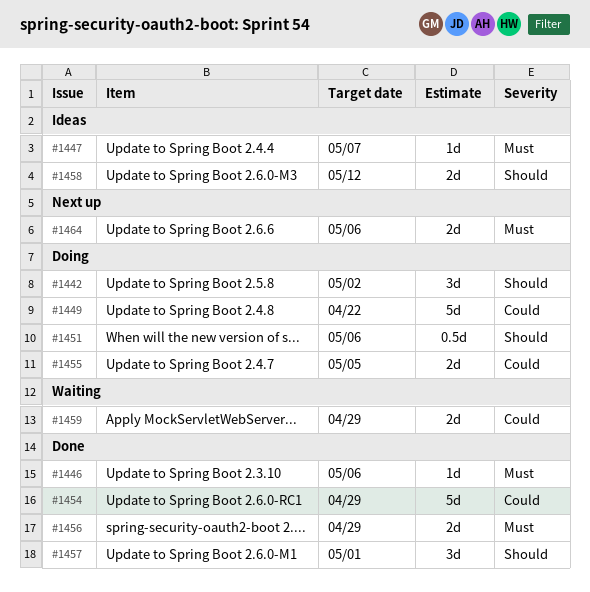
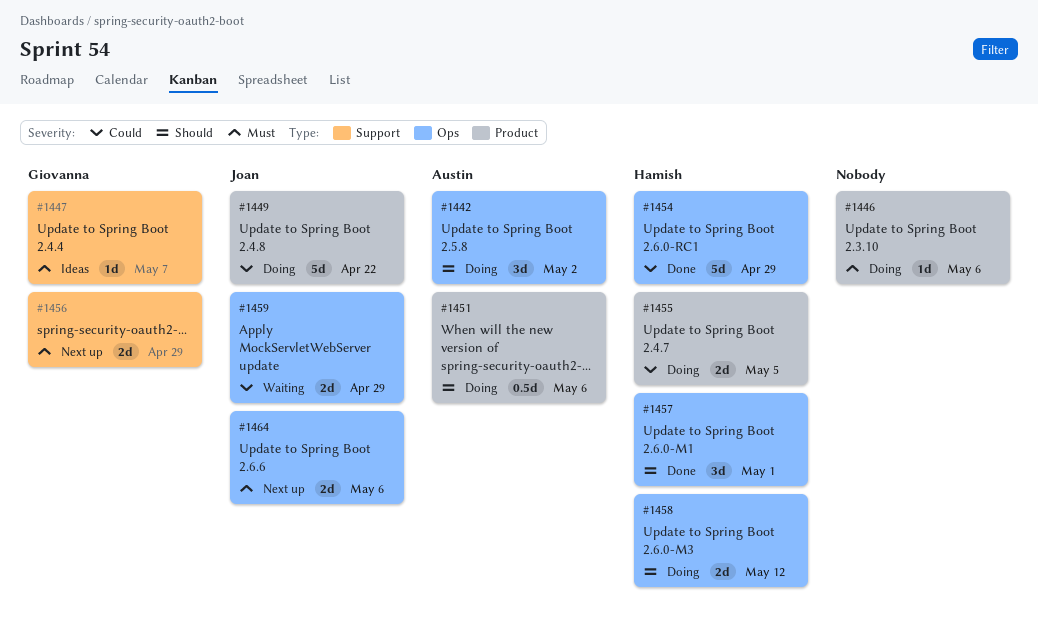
#1446, status: Done -> Doing
#1456, status: Done -> Next up
#1458, status: Ideas -> Doing

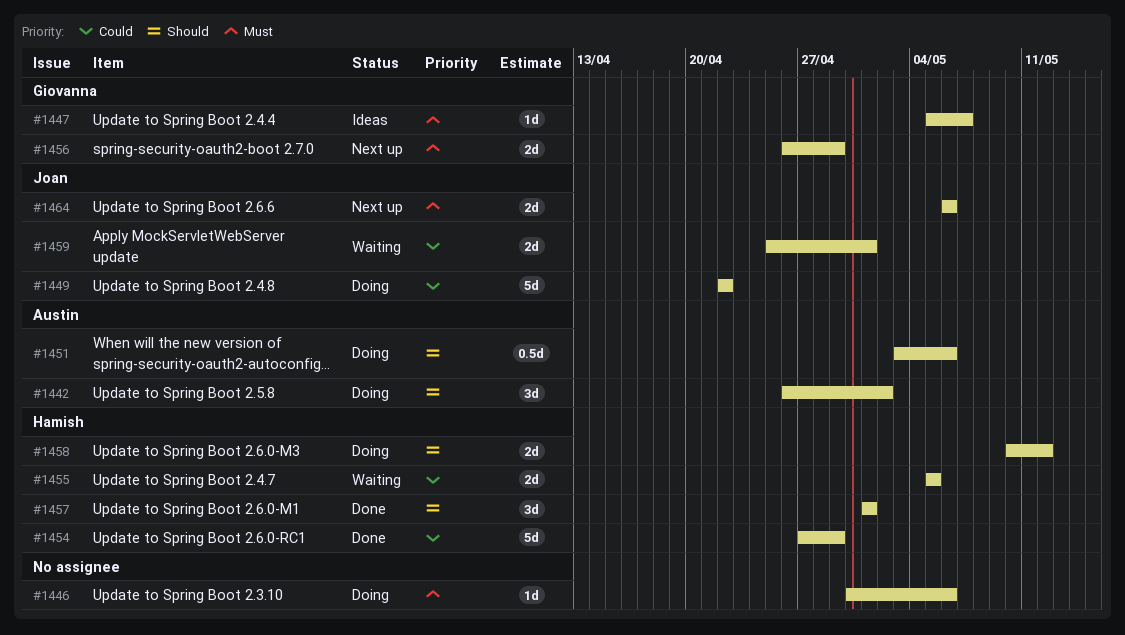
#1455, status: Doing -> Waiting
#1459, due: Apr 29 -> May 1

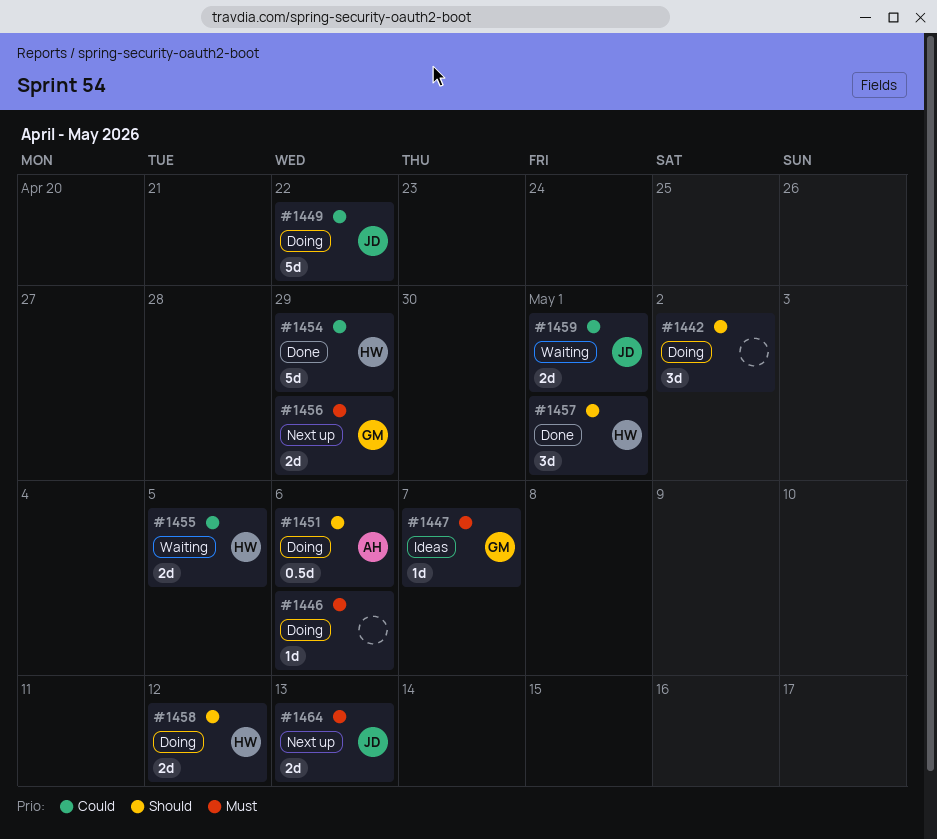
#1442, owner: Austin -> none
#1464, due: May 6 -> May 13

